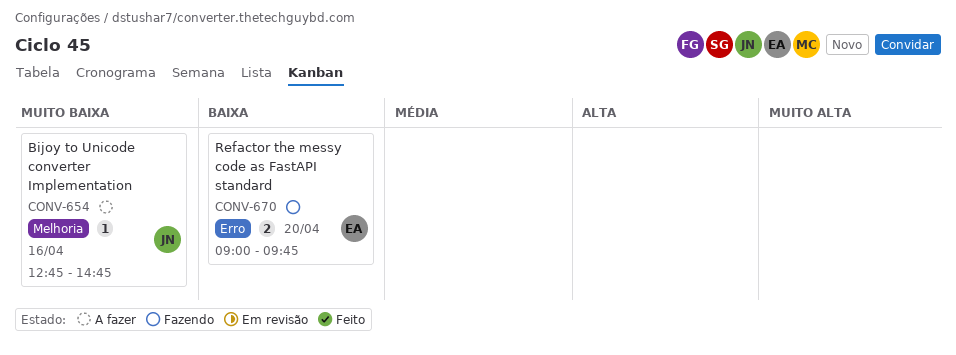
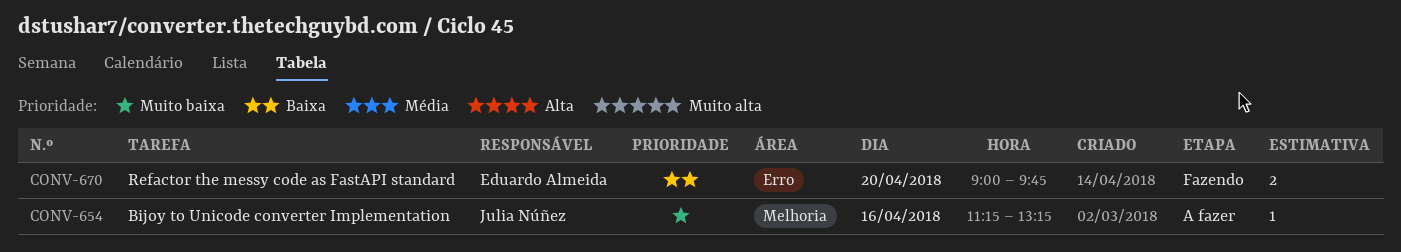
CONV-654, begins: 12:45 -> 11:15
CONV-654, ends: 14:45 -> 13:15

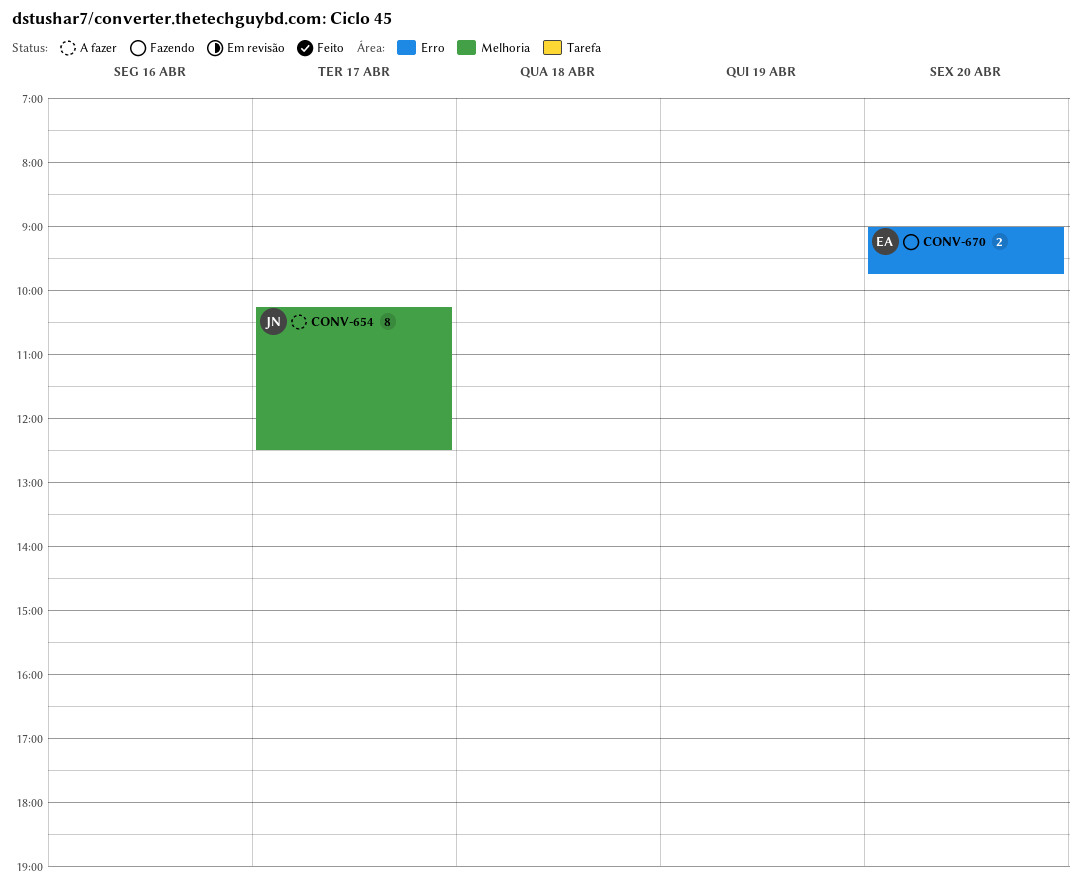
CONV-654, estimate: 1 -> 8
CONV-654, day: Apr 16 -> Apr 17
CONV-654, begins: 11:15 -> 10:15
CONV-654, ends: 13:15 -> 12:30

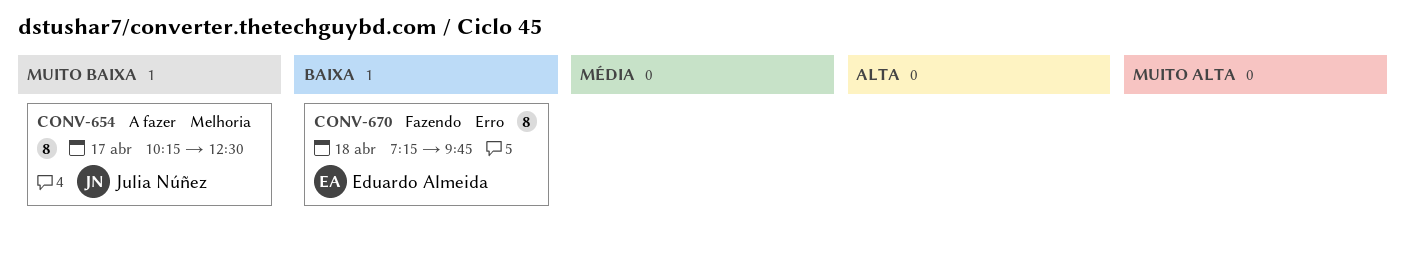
CONV-670, estimate: 2 -> 8
CONV-670, day: Apr 20 -> Apr 18
CONV-670, begins: 09:00 -> 07:15

